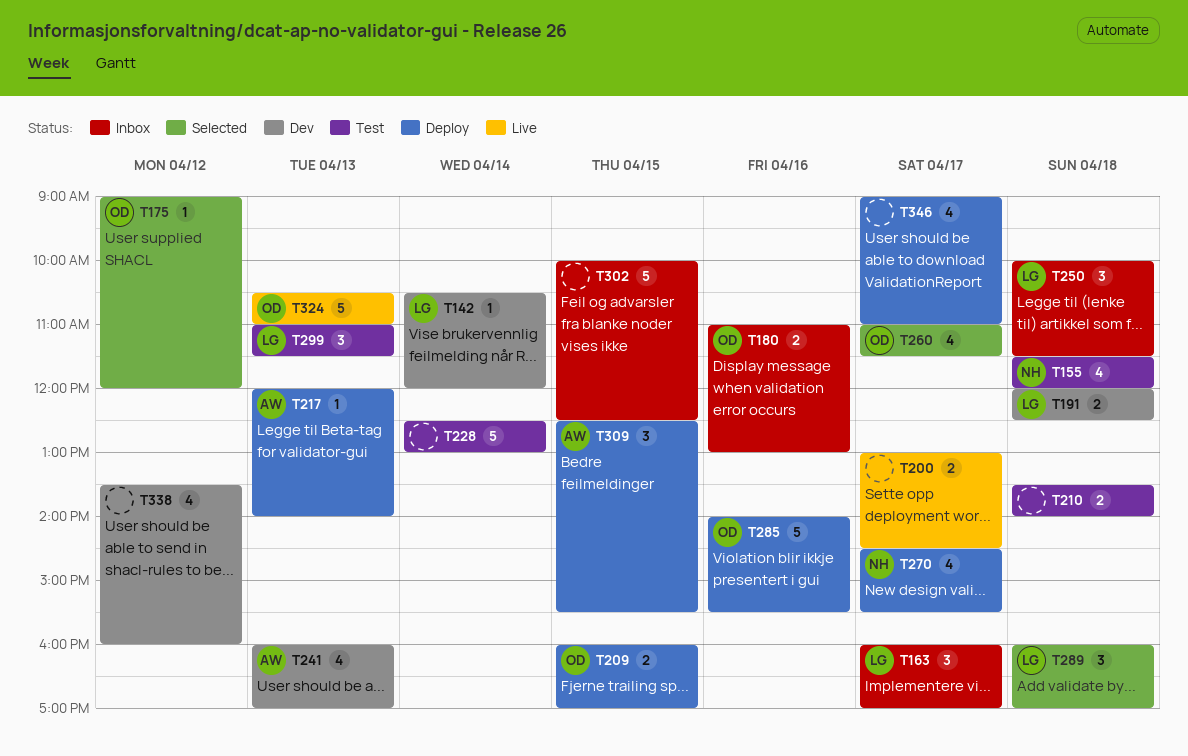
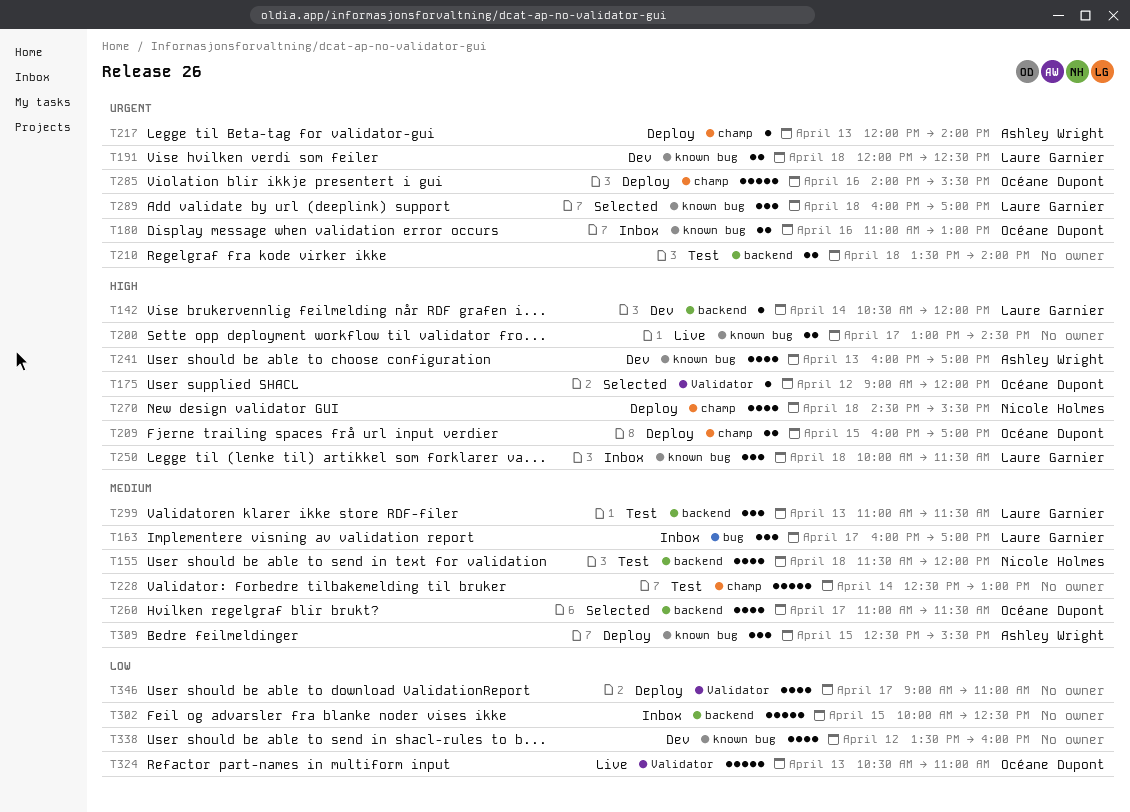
T270, day: Apr 17 -> Apr 18

